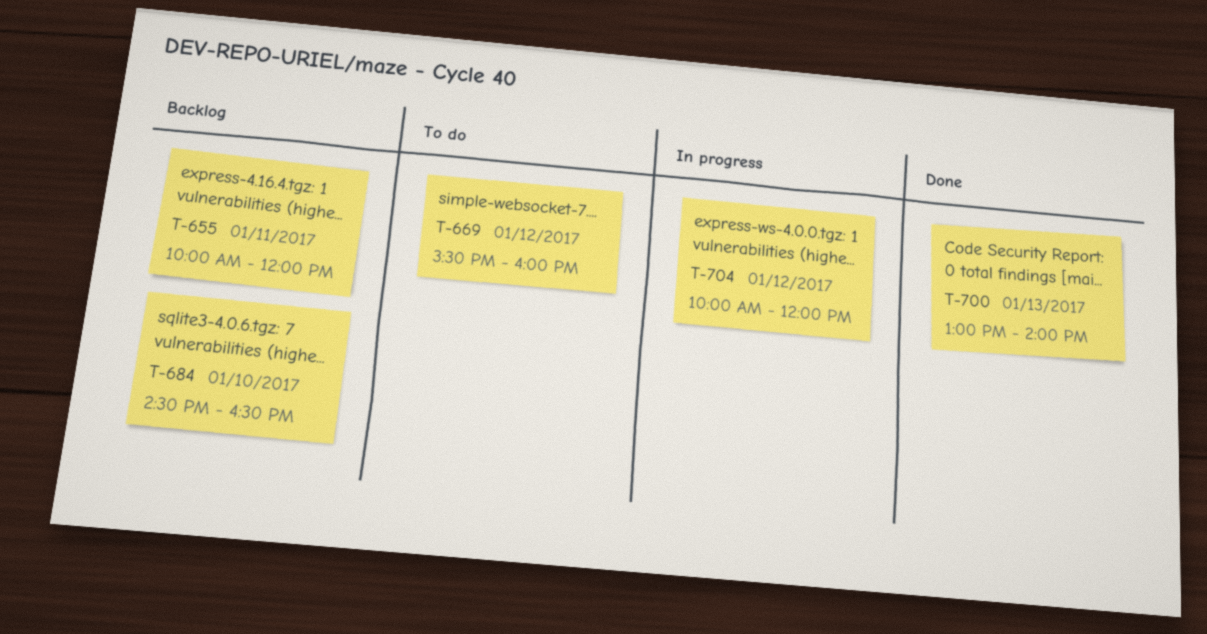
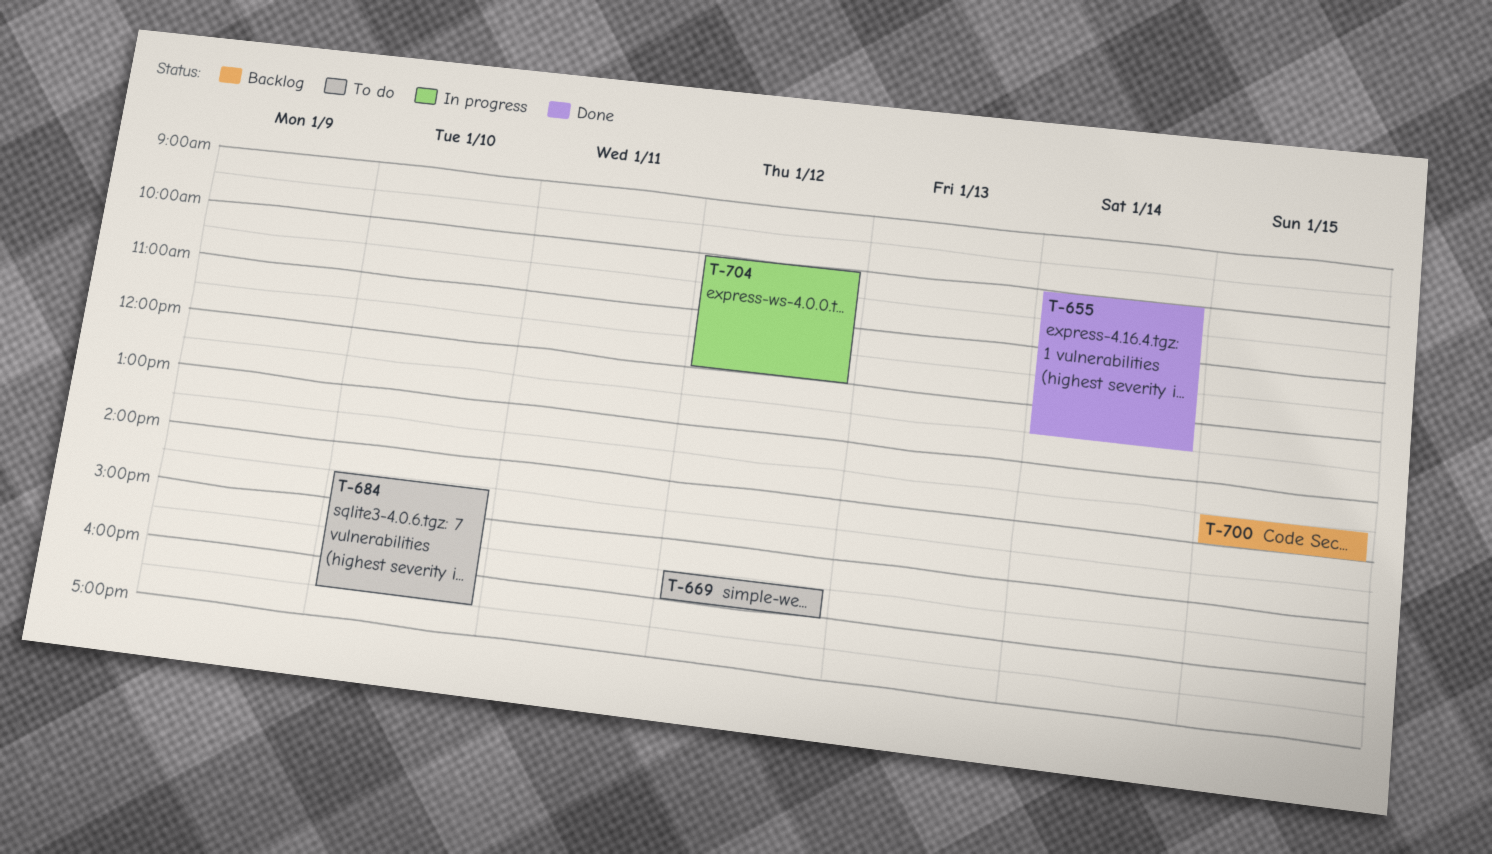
T-655, status: Backlog -> Done
T-655, day: Jan 11 -> Jan 14
T-655, ends: 12:00 -> 12:30
T-684, status: Backlog -> To do
T-700, status: Done -> Backlog
T-700, day: Jan 13 -> Jan 15
T-700, begins: 13:00 -> 13:30

